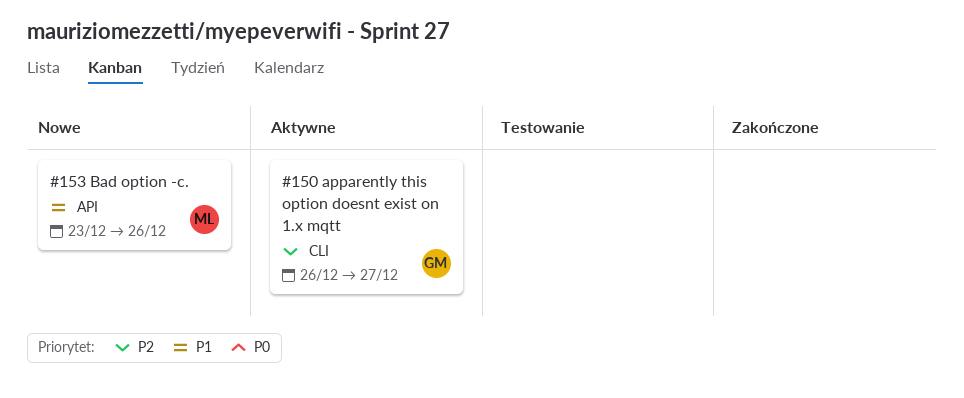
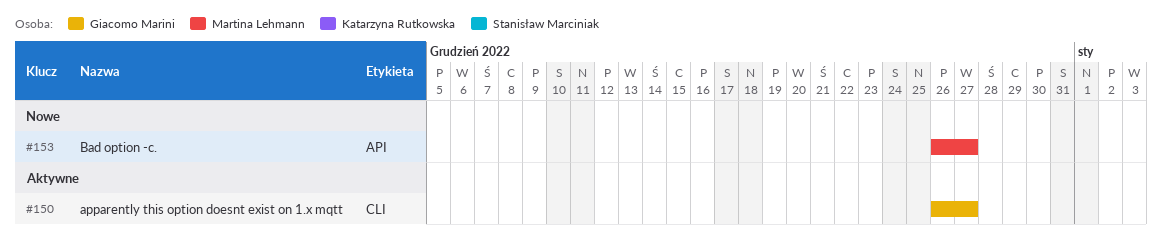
#153, start: Dec 23 -> Dec 26
#153, due: Dec 26 -> Dec 27

